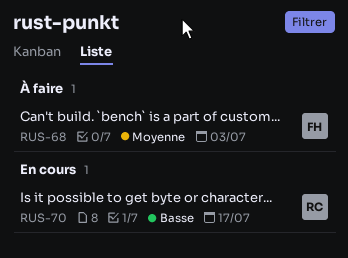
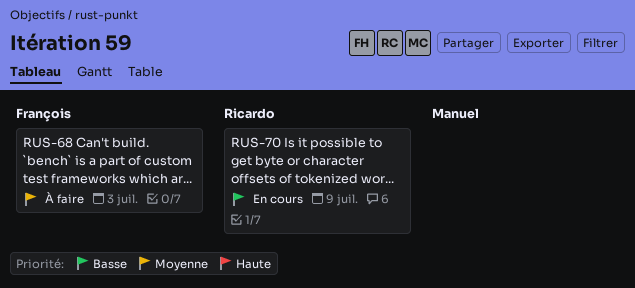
RUS-70, due: Jul 17 -> Jul 9

